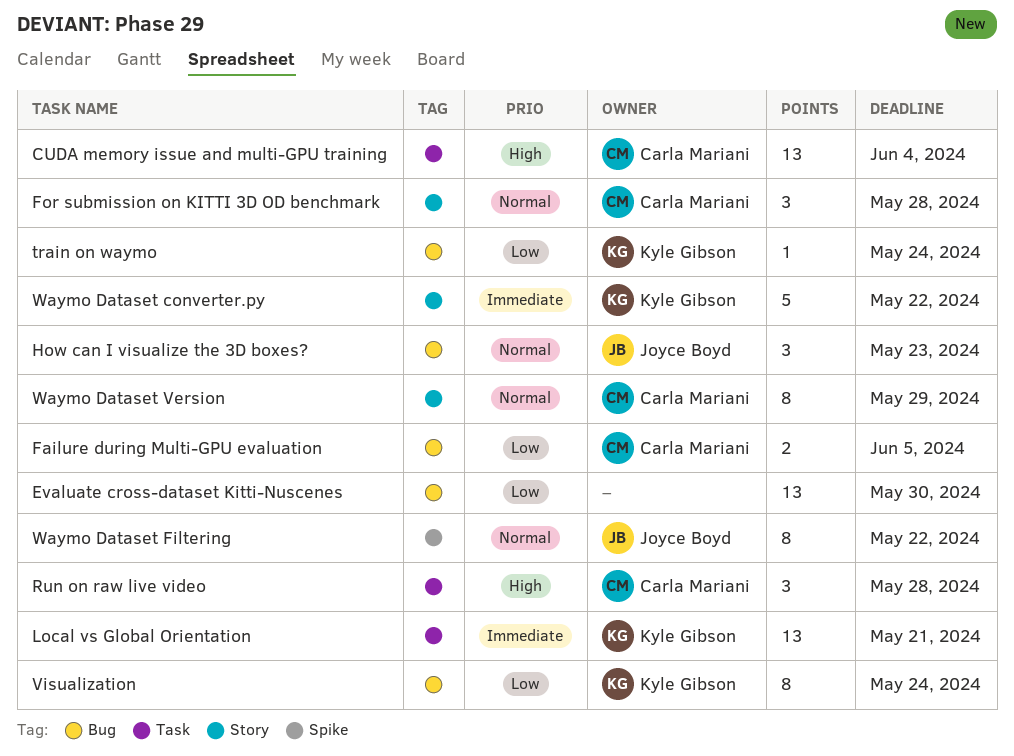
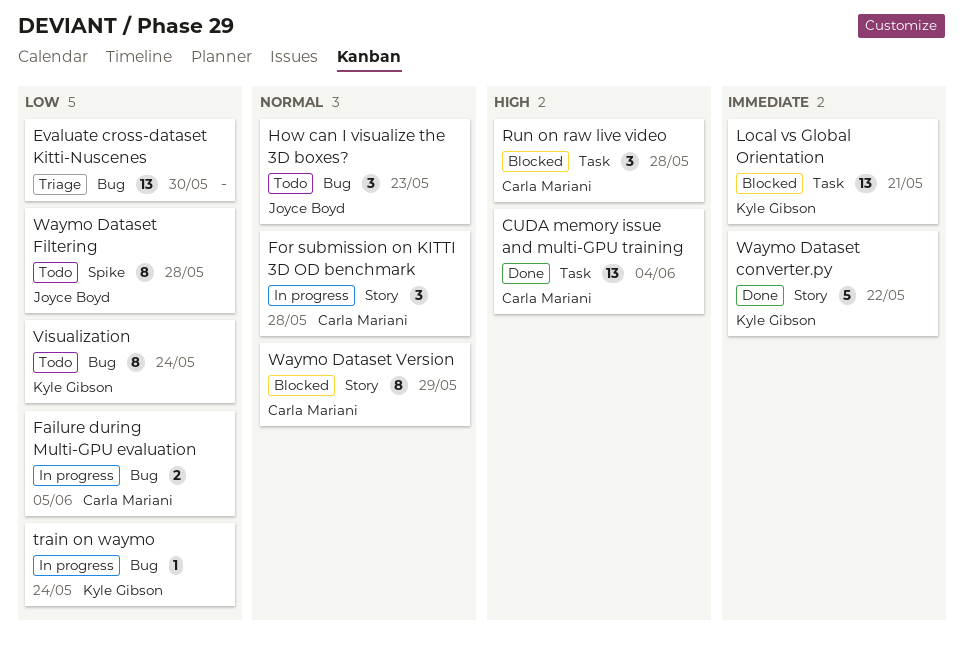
Waymo Dataset Filtering, priority: Normal -> Low
Waymo Dataset Filtering, due: May 22 -> May 28

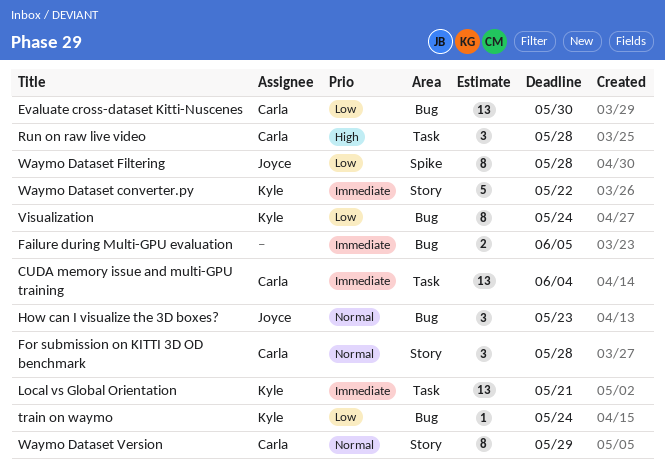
CUDA memory issue and multi-GPU training, priority: High -> Immediate
Evaluate cross-dataset Kitti-Nuscenes, owner: none -> Carla Mariani
Failure during Multi-GPU evaluation, owner: Carla Mariani -> none
Failure during Multi-GPU evaluation, priority: Low -> Immediate

